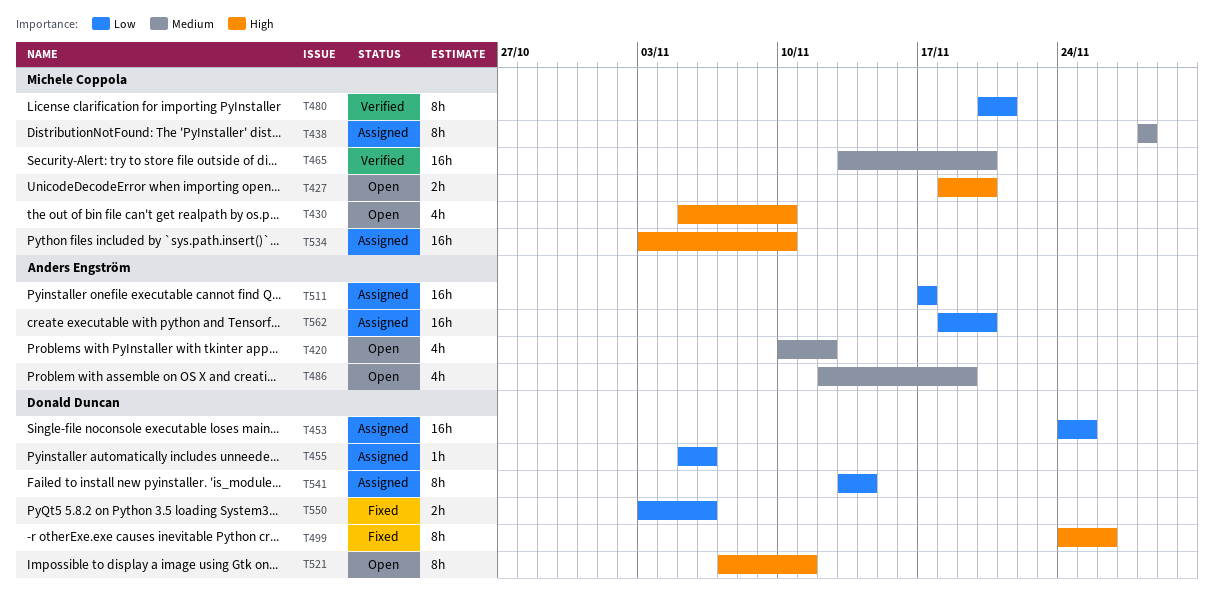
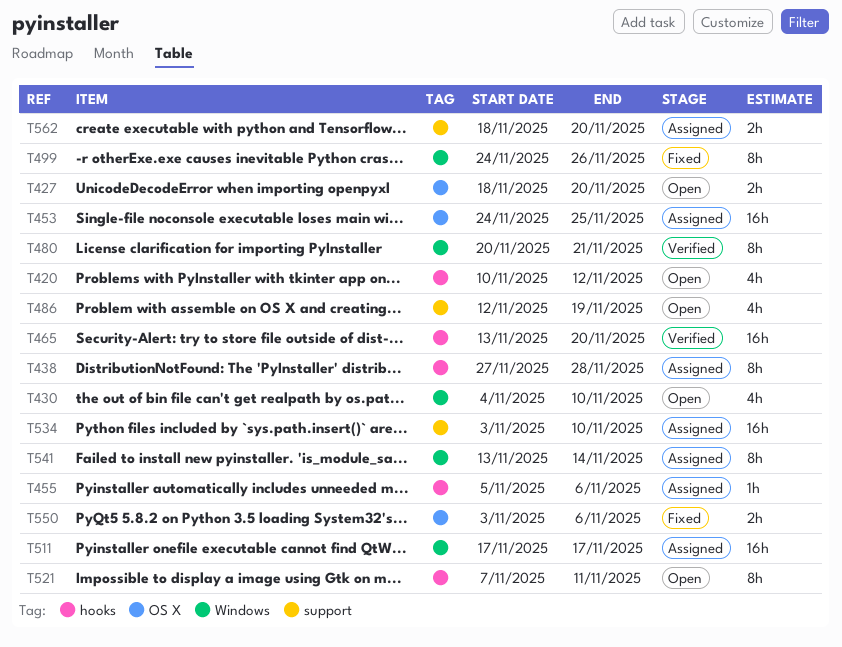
T430, start: Nov 5 -> Nov 4
T438, start: Nov 28 -> Nov 27
T562, estimate: 16h -> 2h

